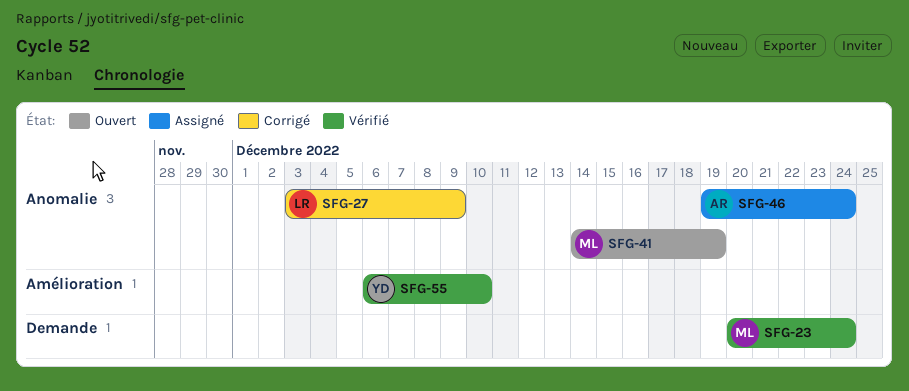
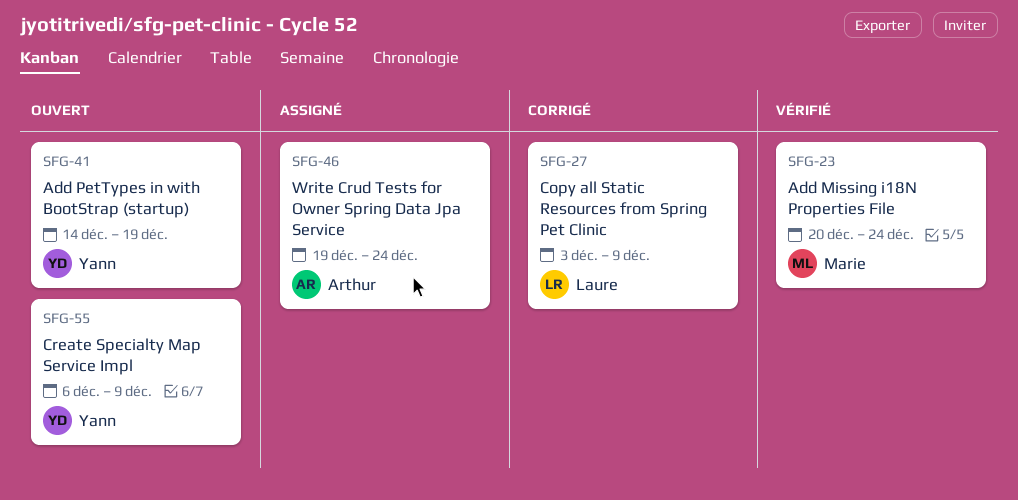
SFG-41, owner: Marie -> Yann
SFG-55, status: Vérifié -> Ouvert
SFG-55, due: Dec 10 -> Dec 9

